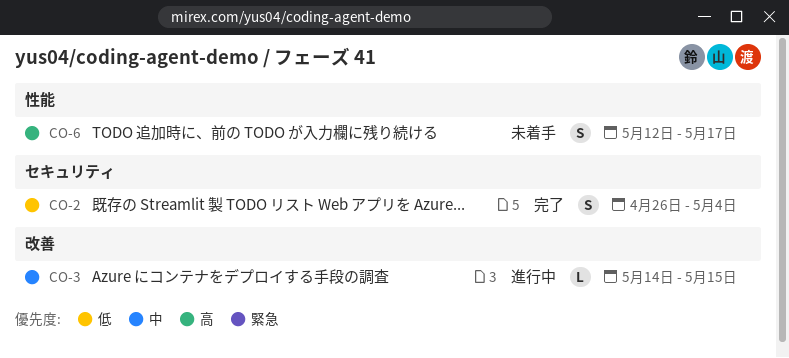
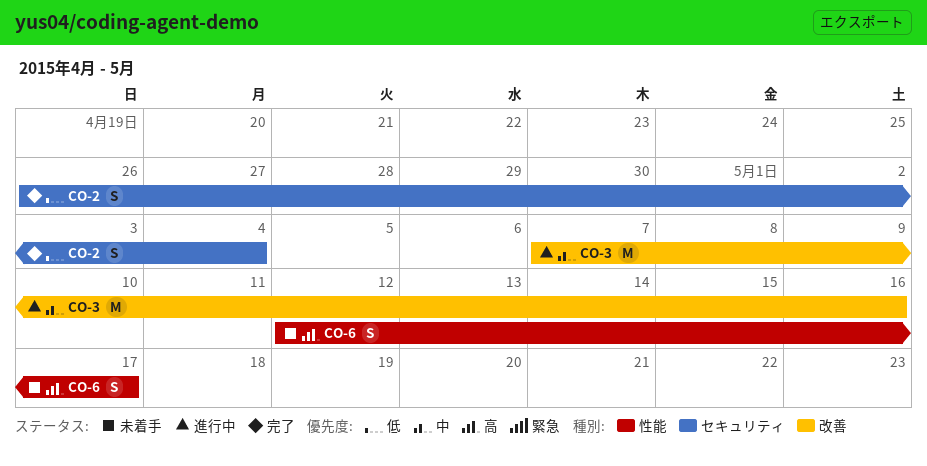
CO-3, estimate: L -> M
CO-3, start: May 14 -> May 7
CO-3, due: May 15 -> May 16

